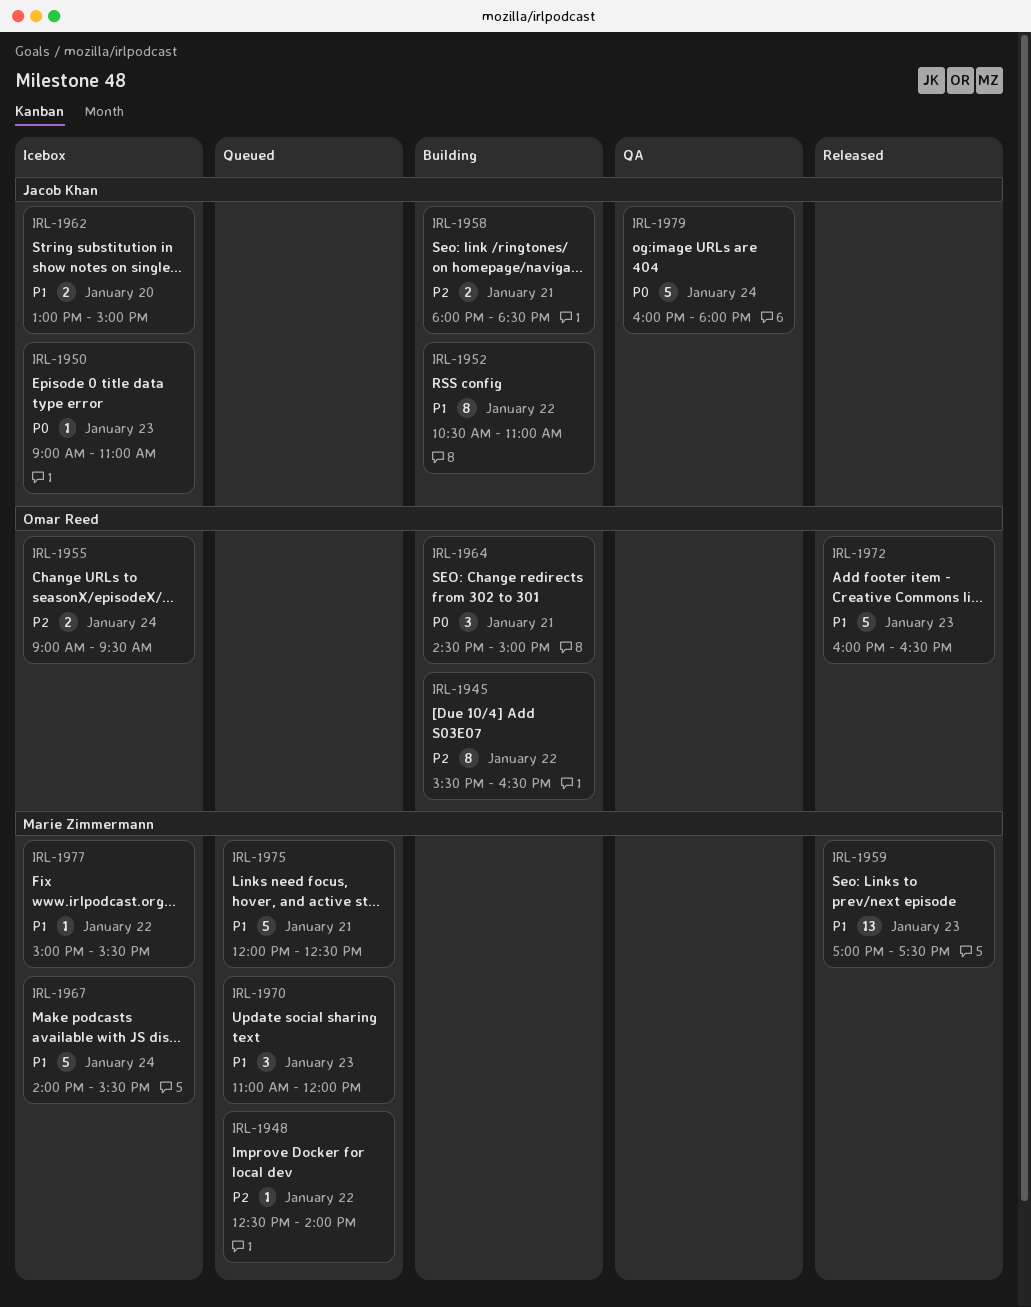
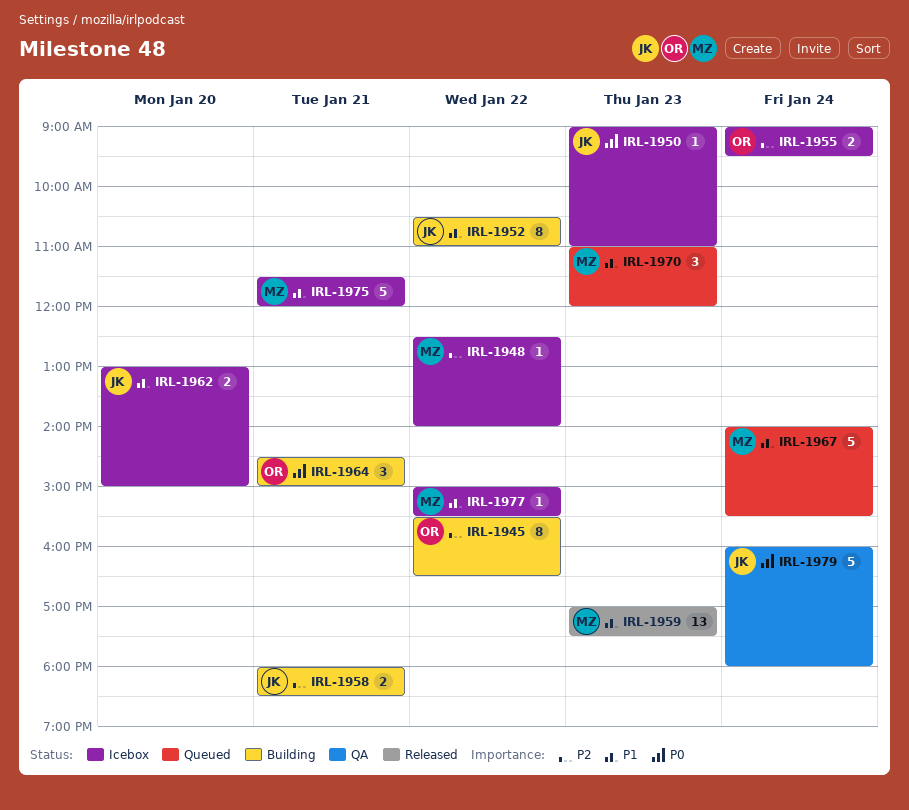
IRL-1948, status: Queued -> Icebox
IRL-1967, status: Icebox -> Queued
IRL-1972: present -> none
IRL-1975, status: Queued -> Icebox
IRL-1975, begins: 12:00 -> 11:30
IRL-1975, ends: 12:30 -> 12:00

